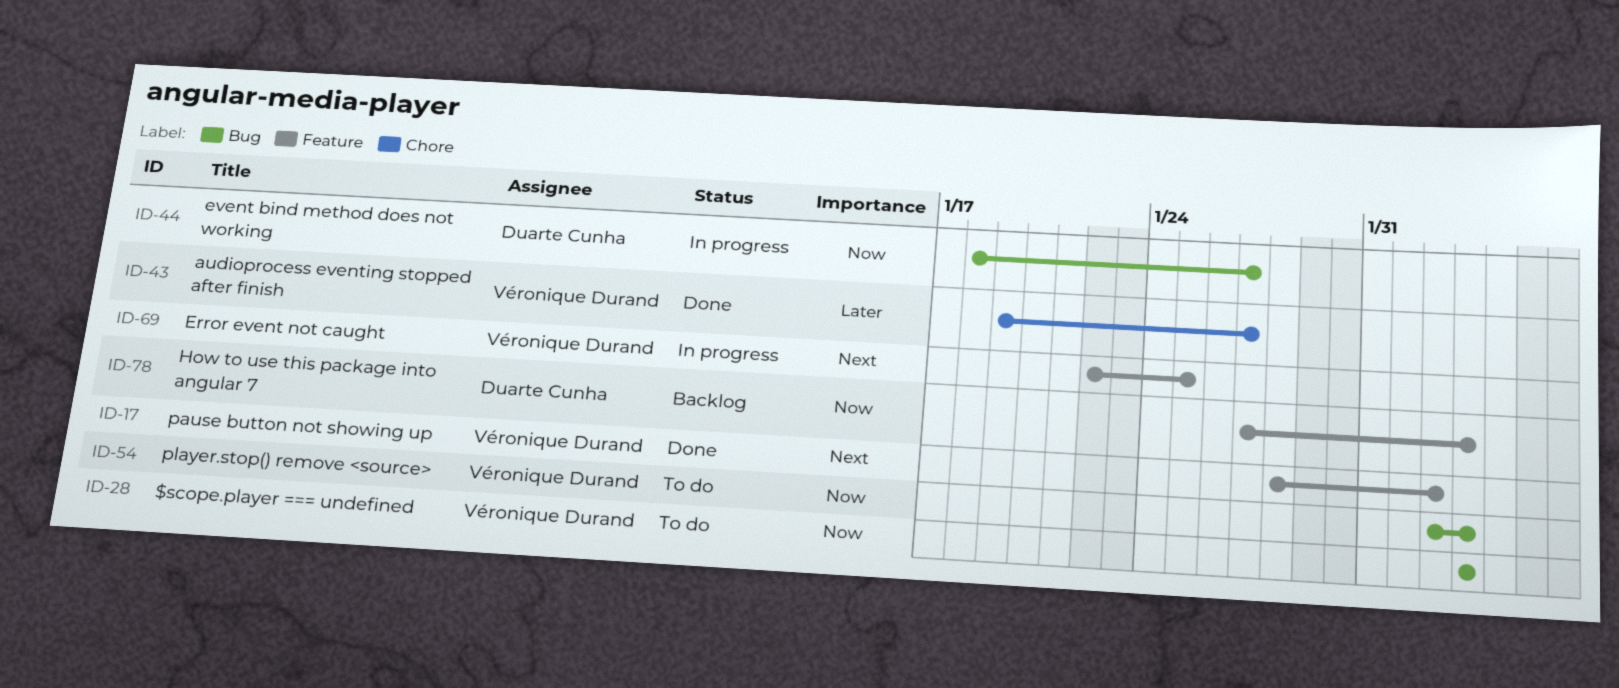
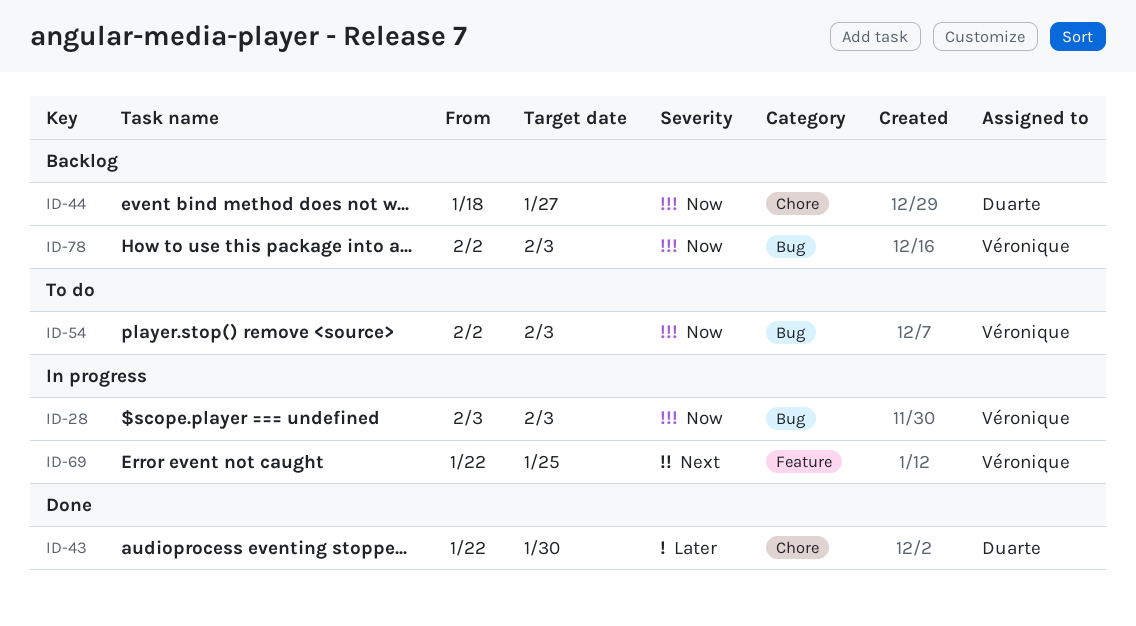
ID-17: present -> none
ID-28, status: To do -> In progress
ID-43, owner: Véronique Durand -> Duarte Cunha
ID-43, start: Jan 19 -> Jan 22
ID-43, due: Jan 27 -> Jan 30
ID-44, status: In progress -> Backlog
ID-44, label: Bug -> Chore
ID-78, owner: Duarte Cunha -> Véronique Durand
ID-78, label: Feature -> Bug
ID-78, start: Jan 27 -> Feb 2

